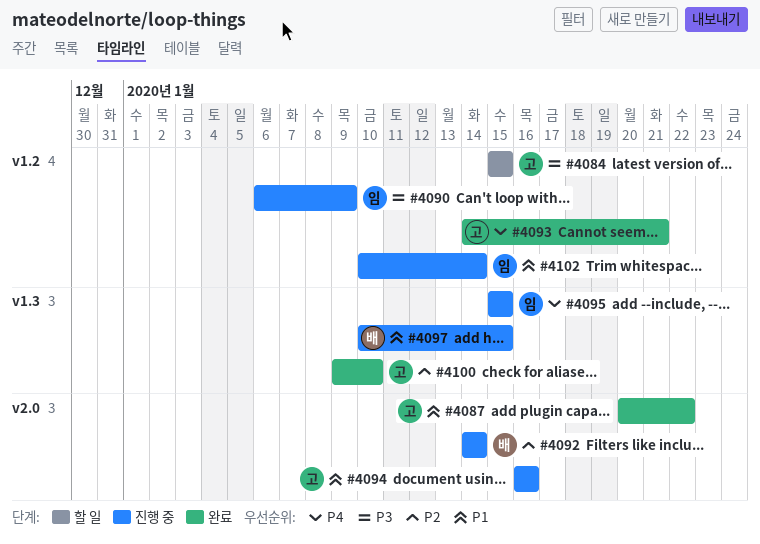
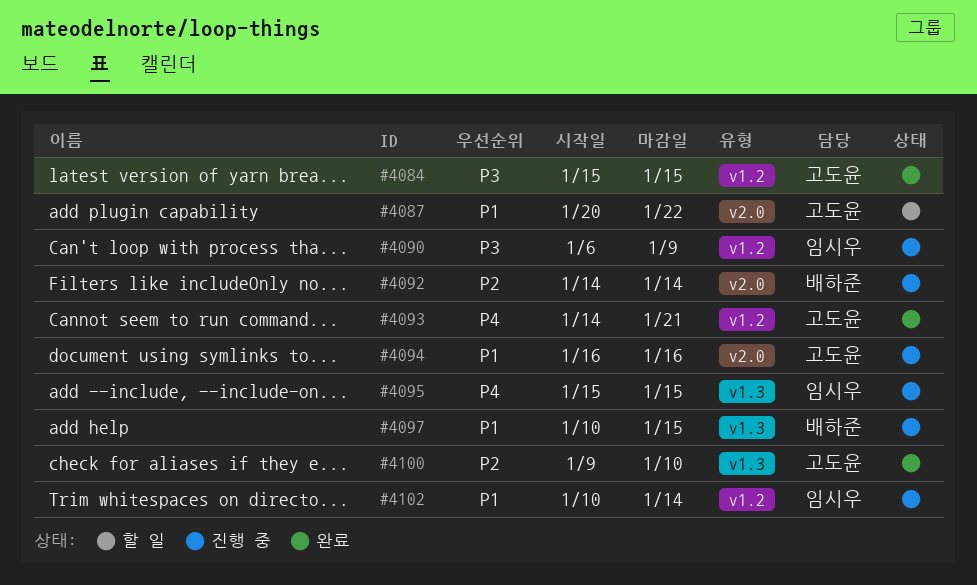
#4084, status: 할 일 -> 완료
#4087, status: 완료 -> 할 일

